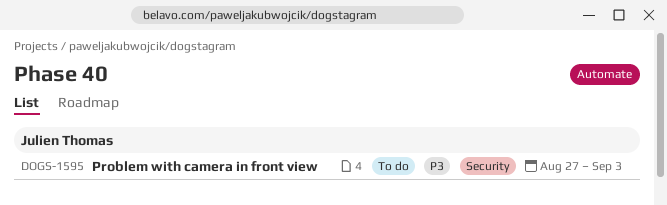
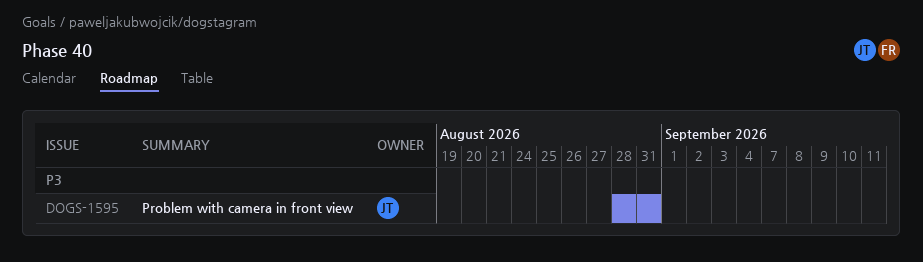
DOGS-1595, start: Aug 27 -> Aug 28
DOGS-1595, due: Sep 3 -> Aug 31

